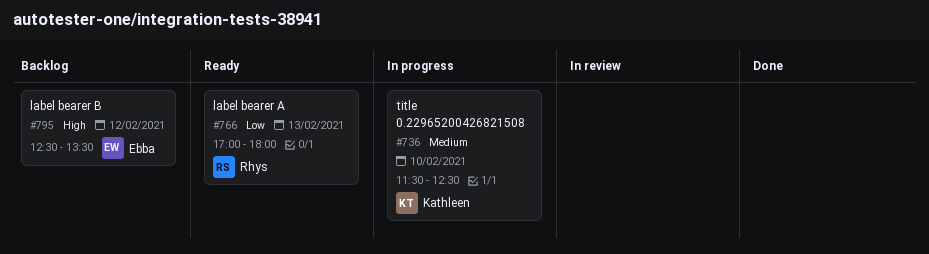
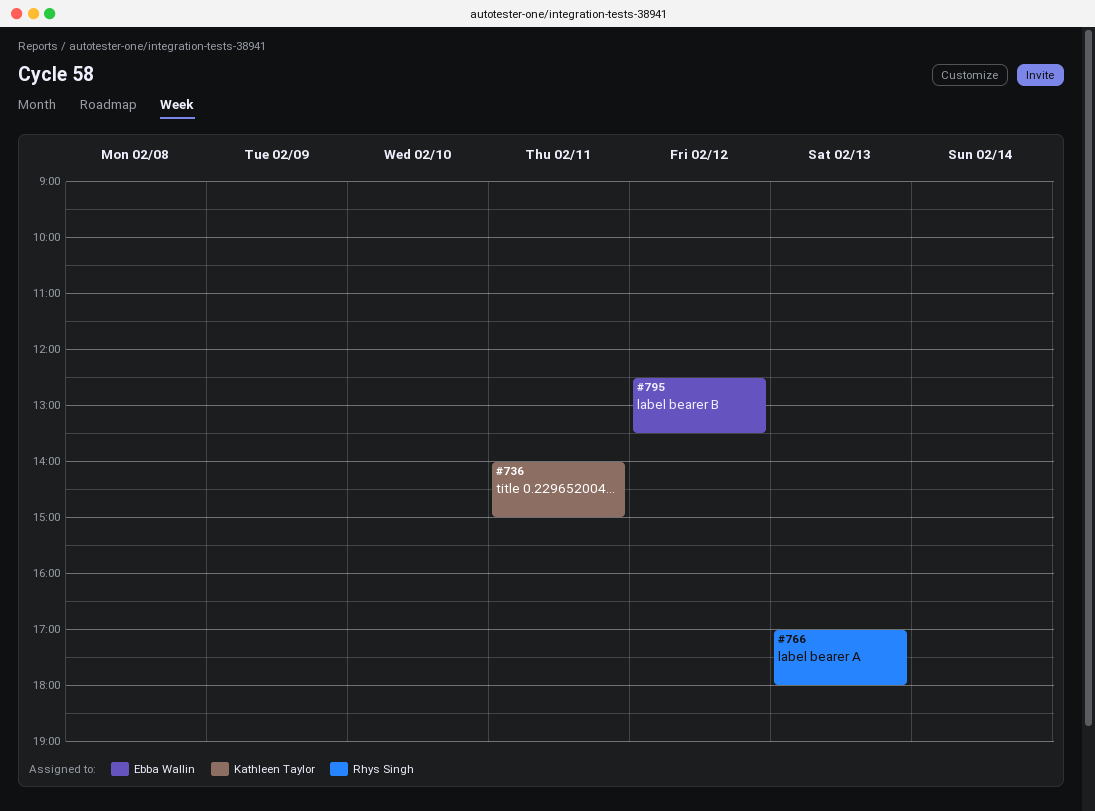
#736, day: Feb 10 -> Feb 11
#736, begins: 11:30 -> 14:00
#736, ends: 12:30 -> 15:00

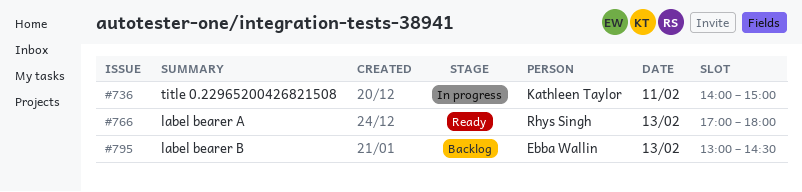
#795, day: Feb 12 -> Feb 13
#795, begins: 12:30 -> 13:00
#795, ends: 13:30 -> 14:30

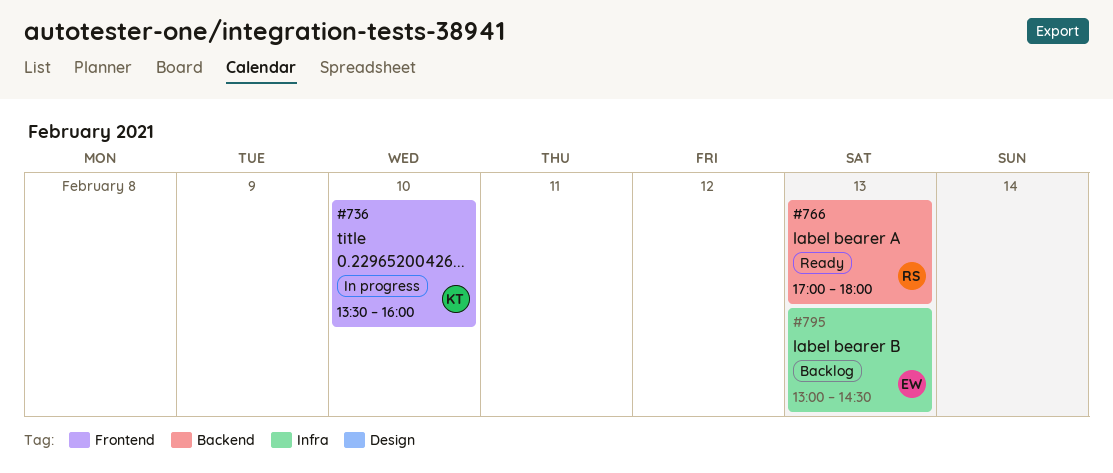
#736, day: Feb 11 -> Feb 10
#736, begins: 14:00 -> 13:30
#736, ends: 15:00 -> 16:00

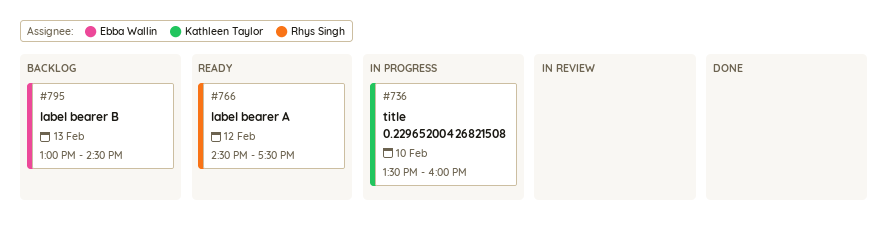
#766, day: Feb 13 -> Feb 12
#766, begins: 17:00 -> 14:30
#766, ends: 18:00 -> 17:30

